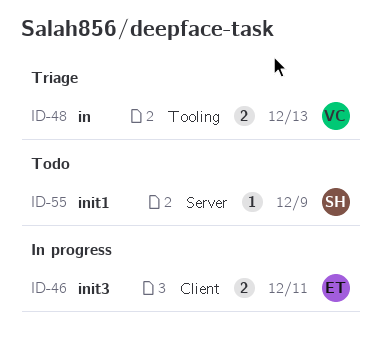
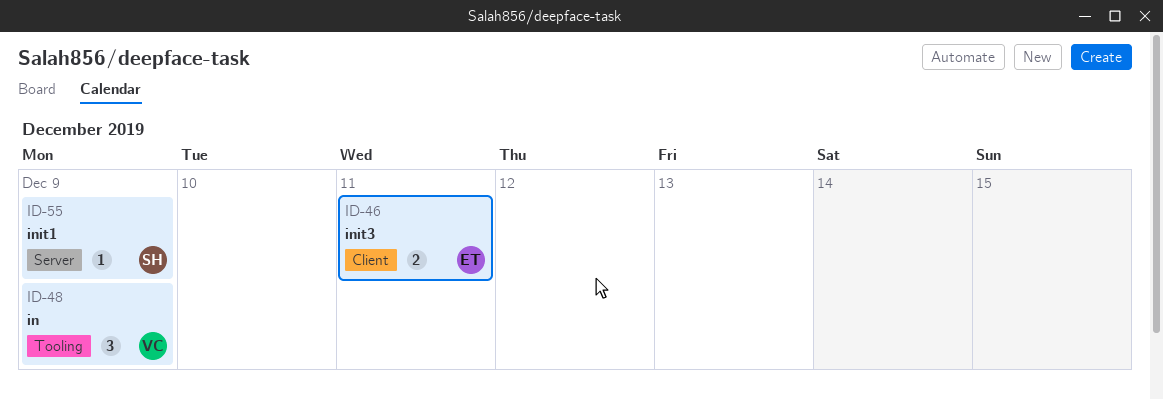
ID-48, estimate: 2 -> 3
ID-48, day: Dec 13 -> Dec 9

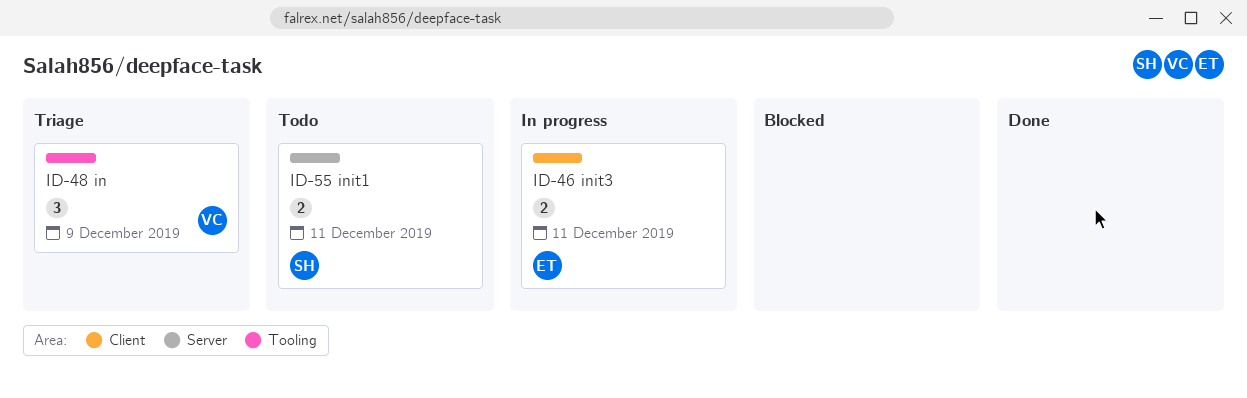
ID-55, estimate: 1 -> 2
ID-55, day: Dec 9 -> Dec 11

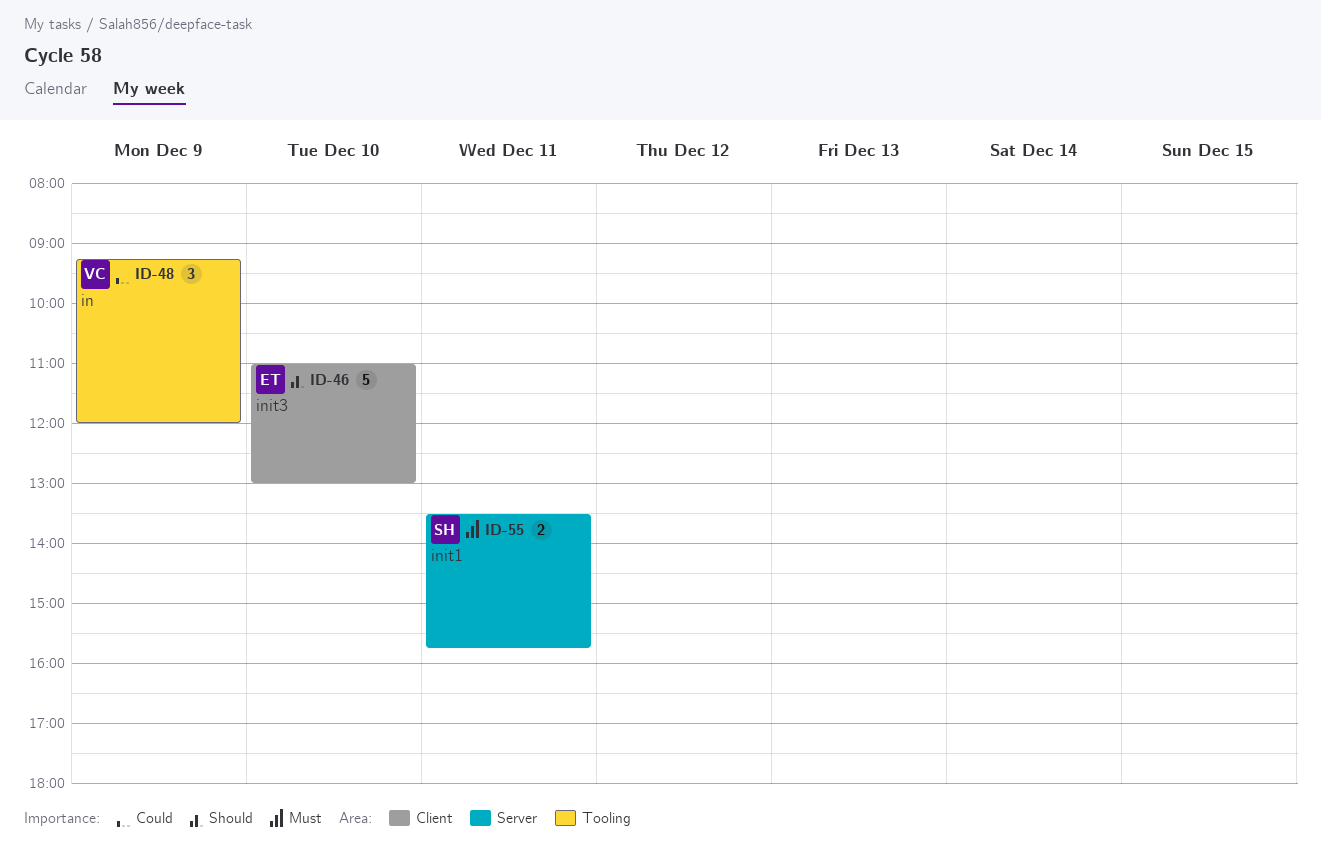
ID-46, estimate: 2 -> 5
ID-46, day: Dec 11 -> Dec 10

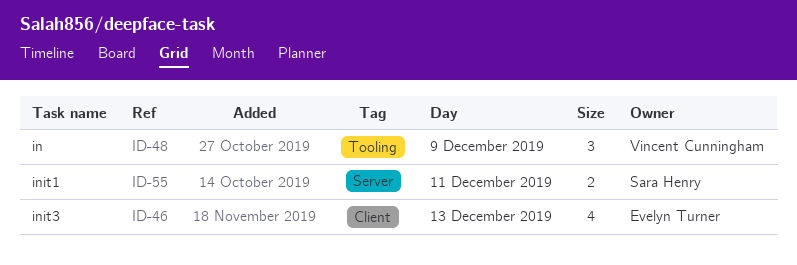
ID-46, estimate: 5 -> 4
ID-46, day: Dec 10 -> Dec 13

